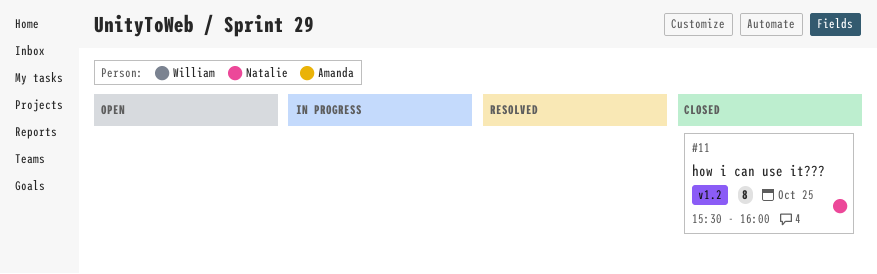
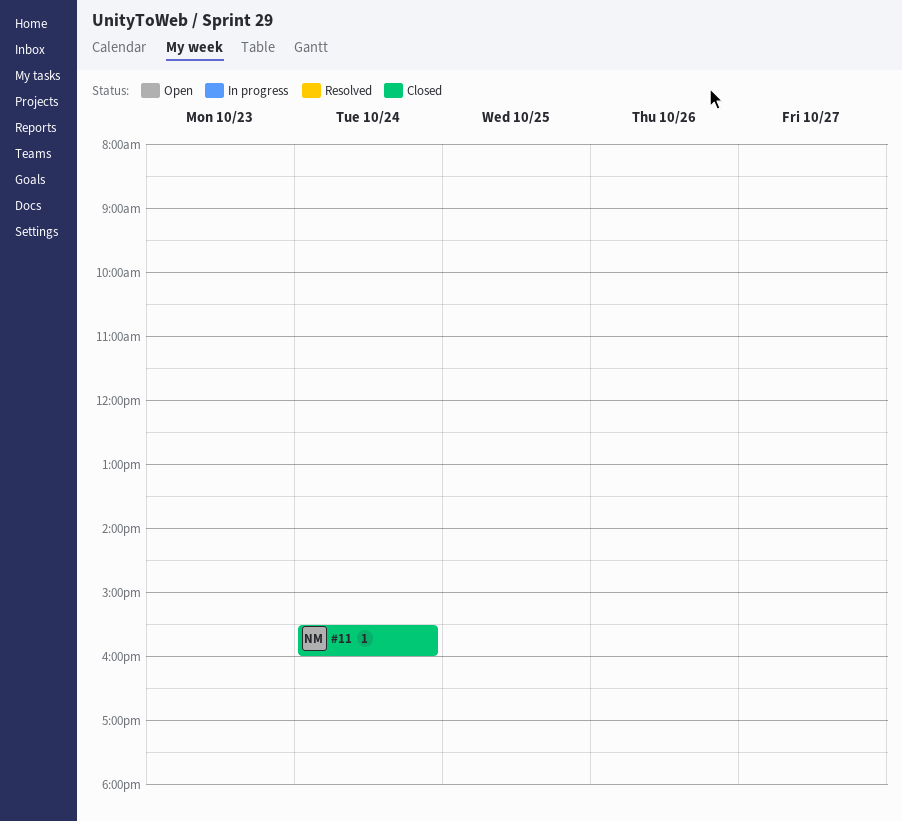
#11, estimate: 8 -> 1
#11, day: Oct 25 -> Oct 24

